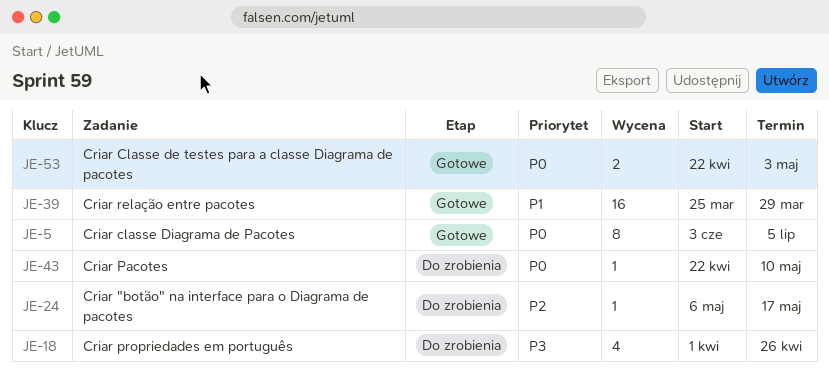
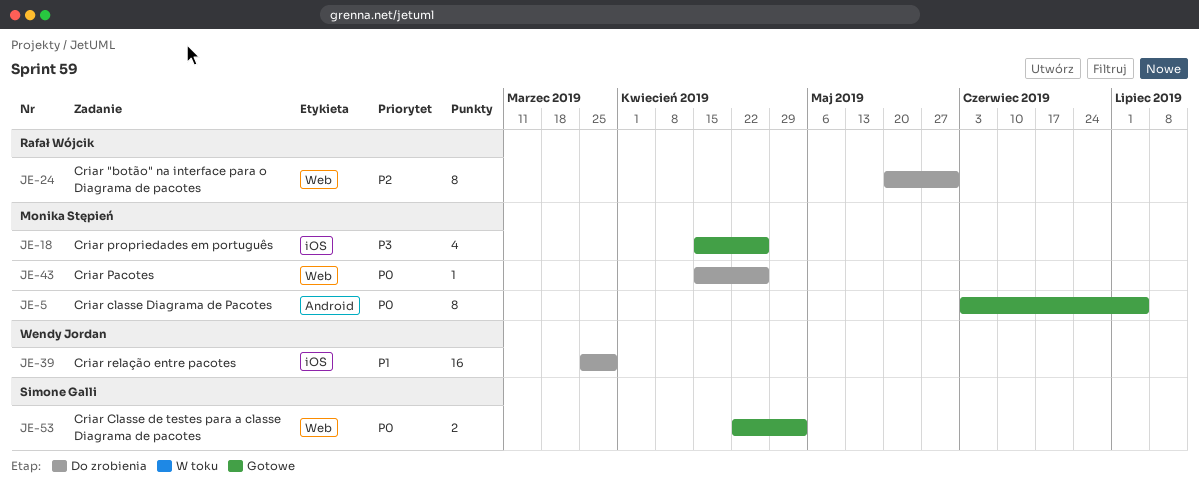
JE-18, status: Do zrobienia -> Gotowe
JE-18, start: Apr 1 -> Apr 15
JE-24, estimate: 1 -> 8
JE-24, start: May 6 -> May 20
JE-24, due: May 17 -> May 31
JE-39, status: Gotowe -> Do zrobienia
JE-43, start: Apr 22 -> Apr 15
JE-43, due: May 10 -> Apr 26

